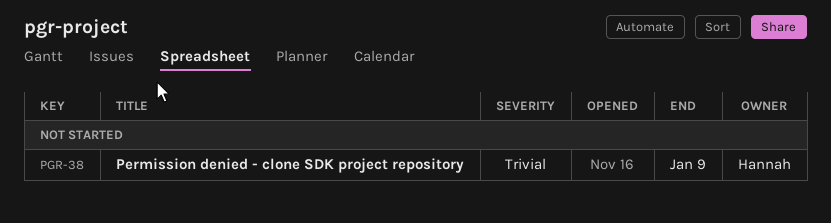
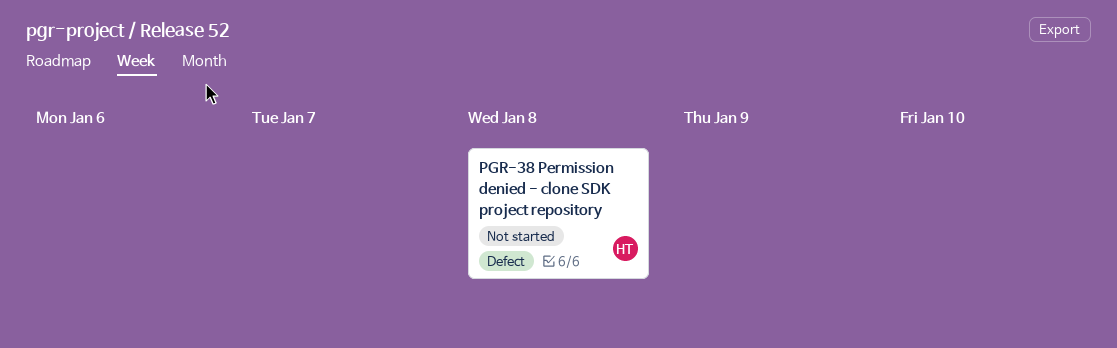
PGR-38, due: Jan 9 -> Jan 8

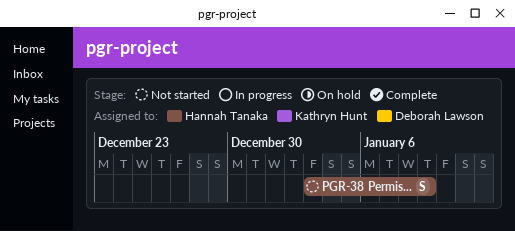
PGR-38, due: Jan 8 -> Jan 9

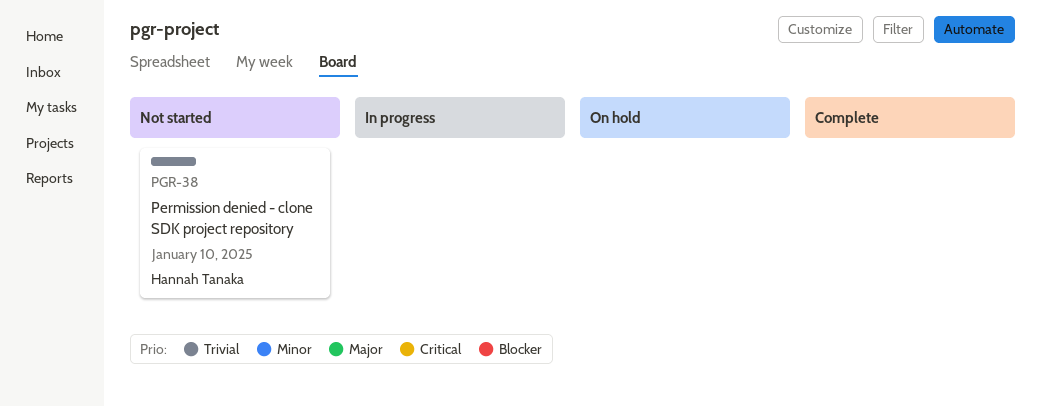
PGR-38, due: Jan 9 -> Jan 10

